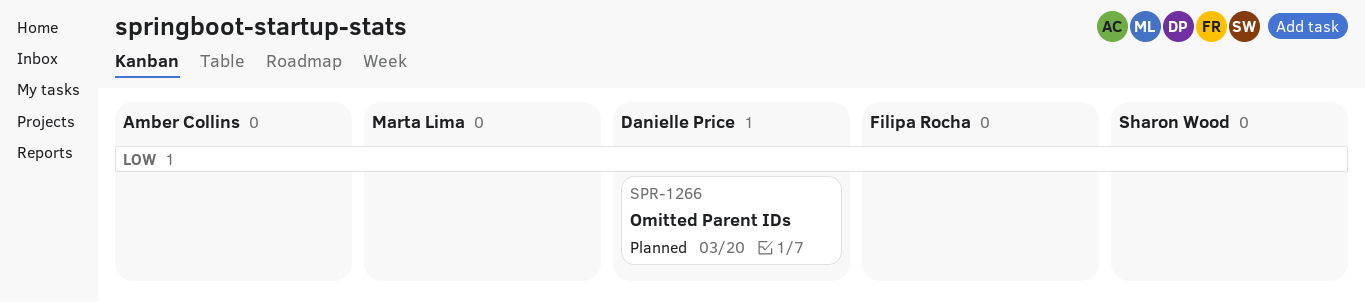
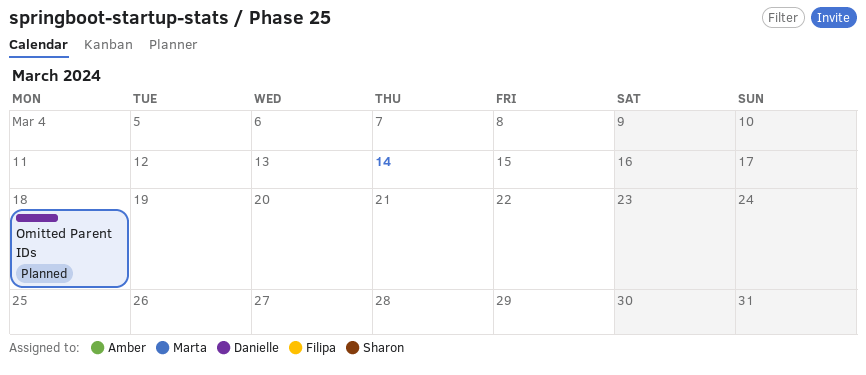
Omitted Parent IDs, due: Mar 20 -> Mar 18

